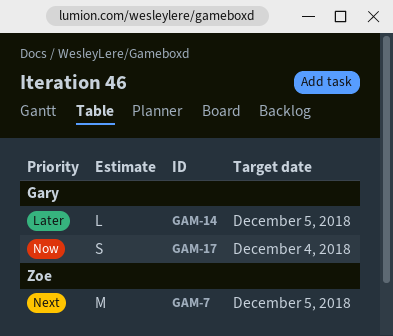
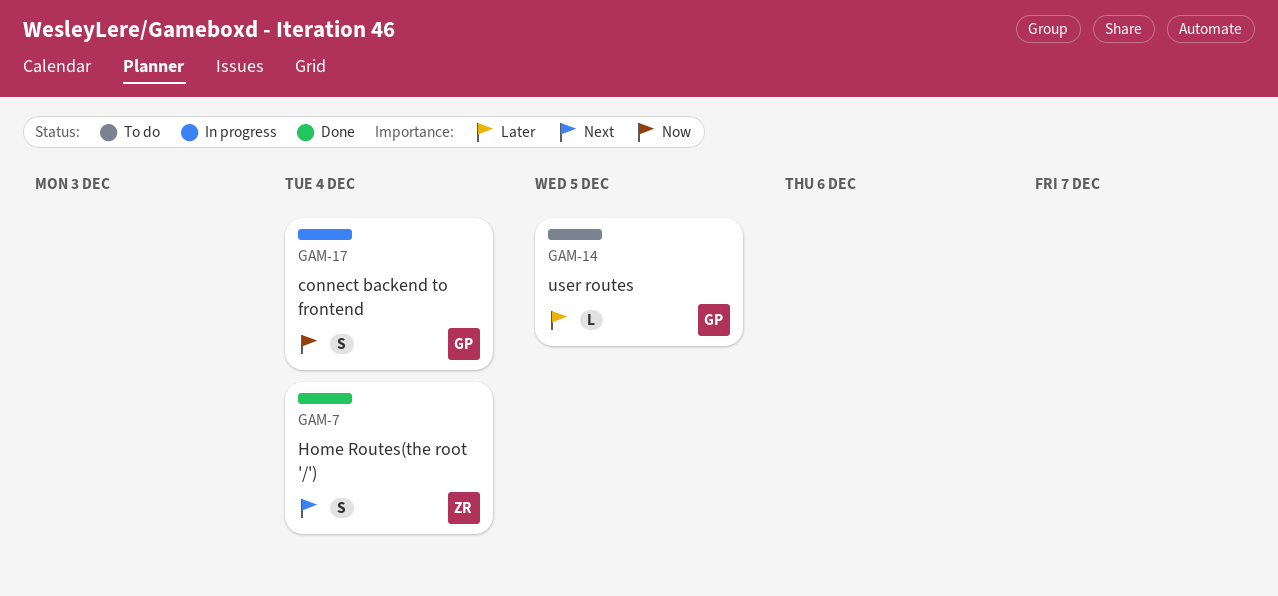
GAM-7, estimate: M -> S
GAM-7, due: Dec 5 -> Dec 4

